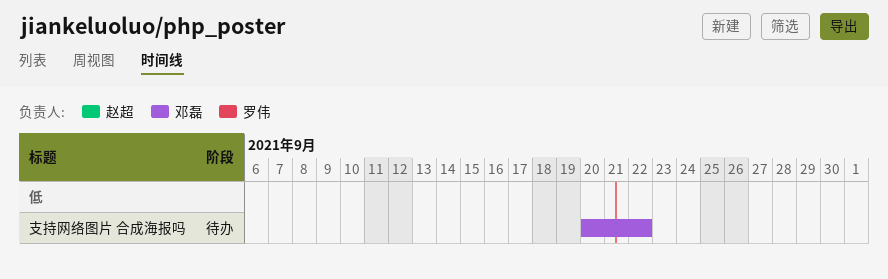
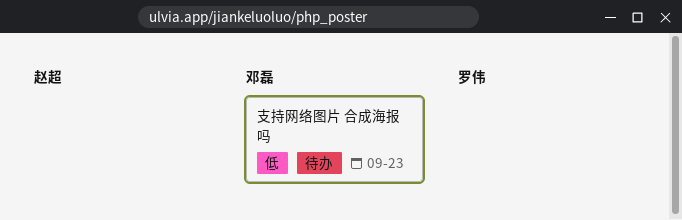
支持网络图片 合成海报吗, due: Sep 22 -> Sep 23

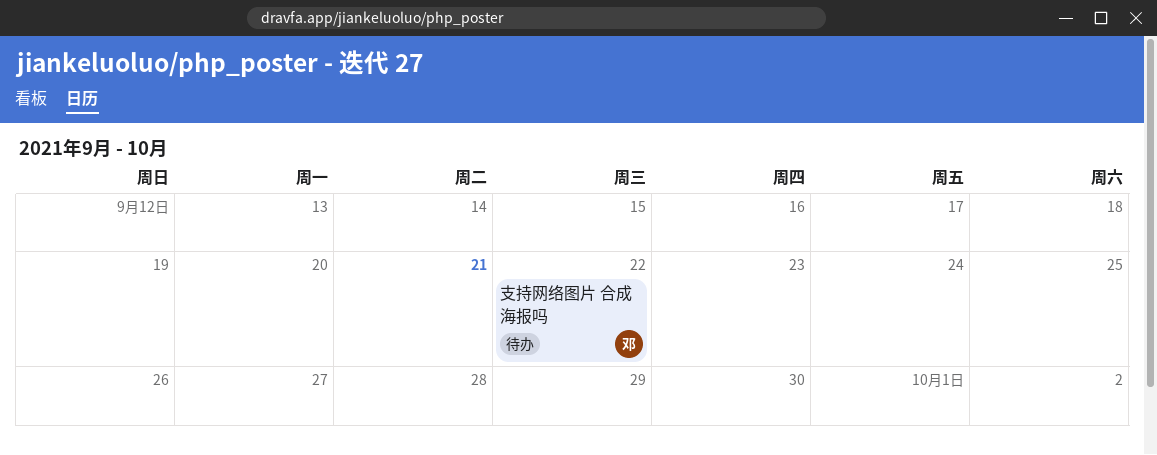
支持网络图片 合成海报吗, due: Sep 23 -> Sep 22

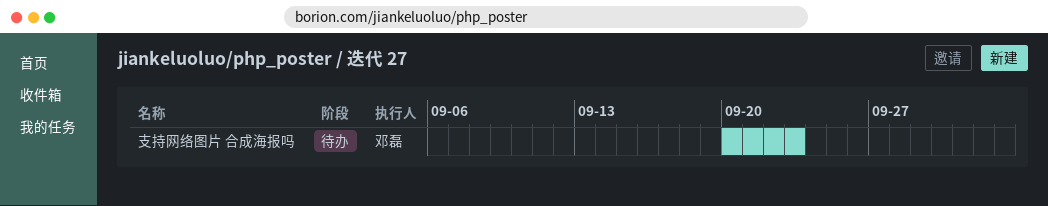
支持网络图片 合成海报吗, due: Sep 22 -> Sep 23

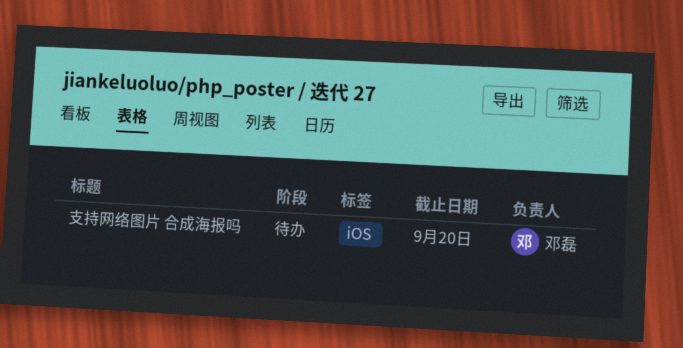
支持网络图片 合成海报吗, due: Sep 23 -> Sep 20

